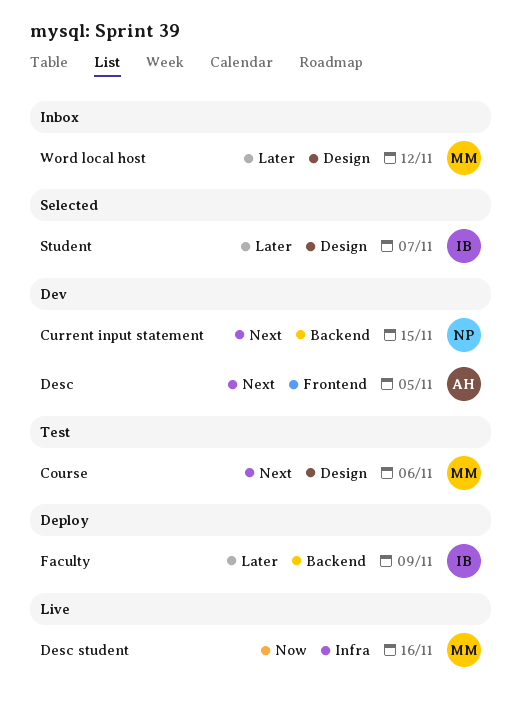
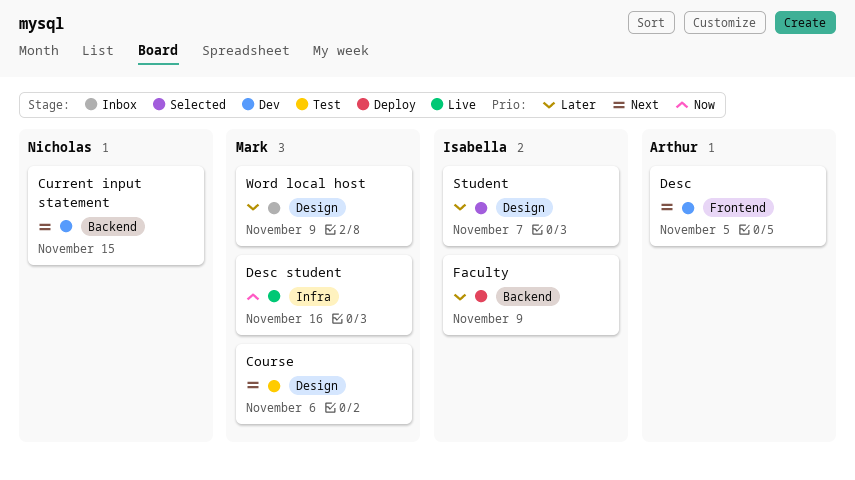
Word local host, due: Nov 12 -> Nov 9

